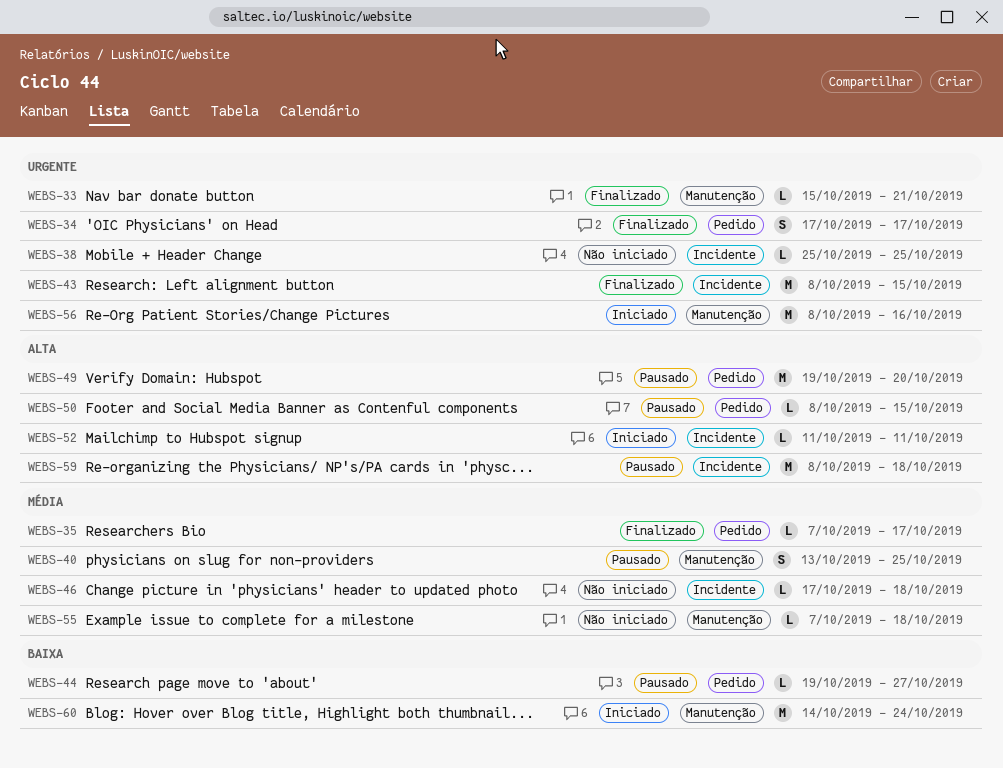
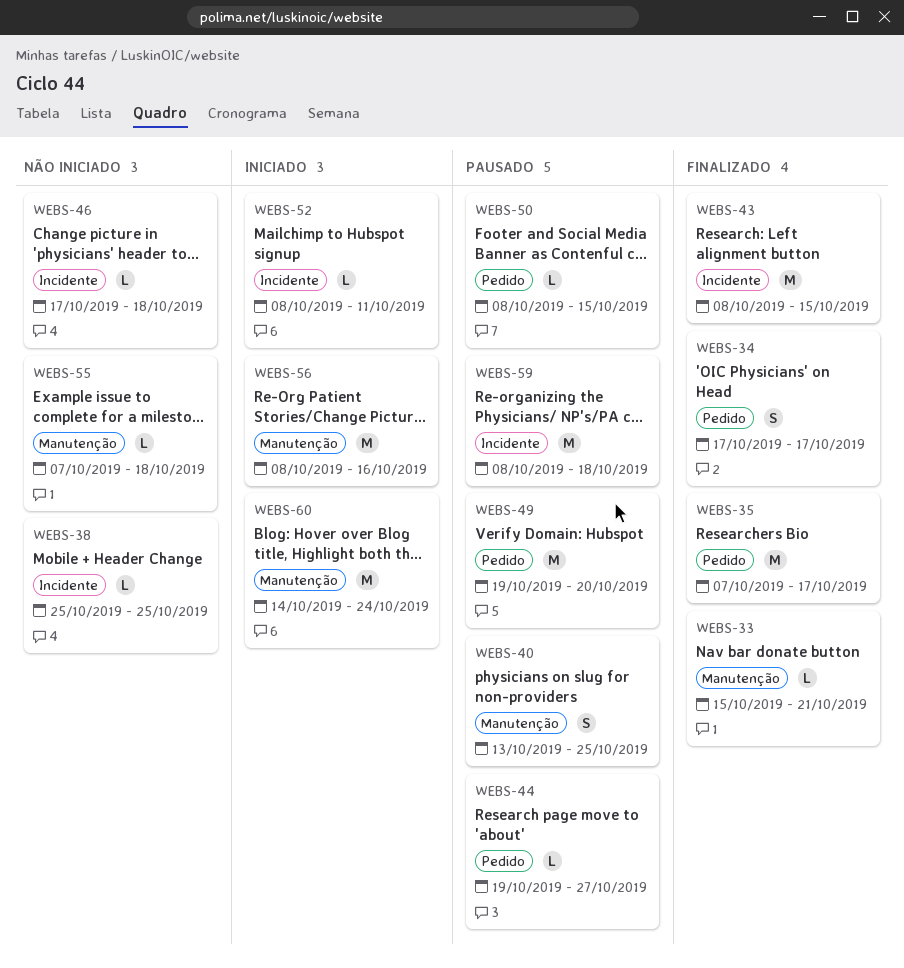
WEBS-35, estimate: L -> M
WEBS-52, start: Oct 11 -> Oct 8

